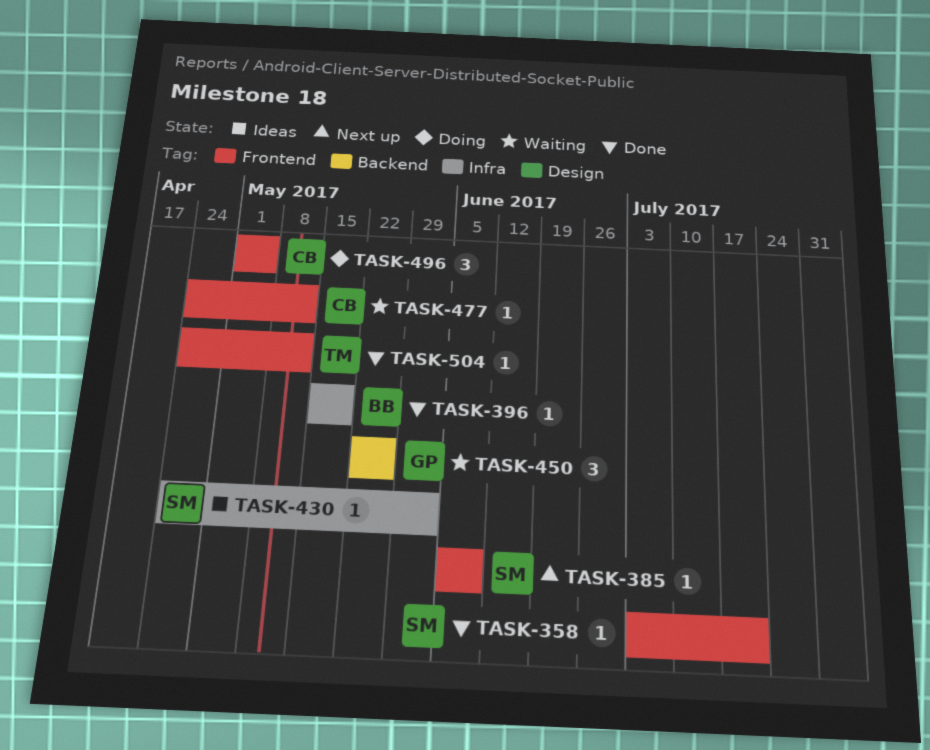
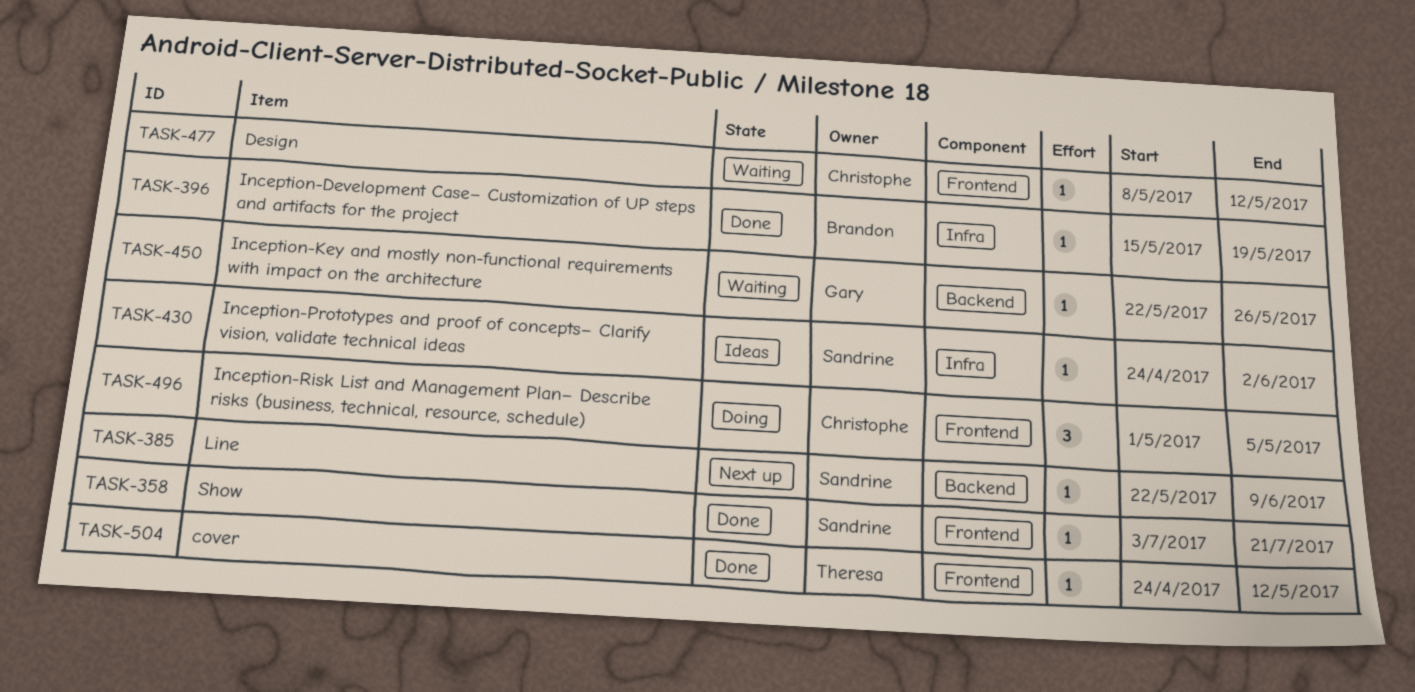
TASK-385, label: Frontend -> Backend
TASK-385, start: Jun 5 -> May 22
TASK-450, estimate: 3 -> 1
TASK-477, start: Apr 24 -> May 8

